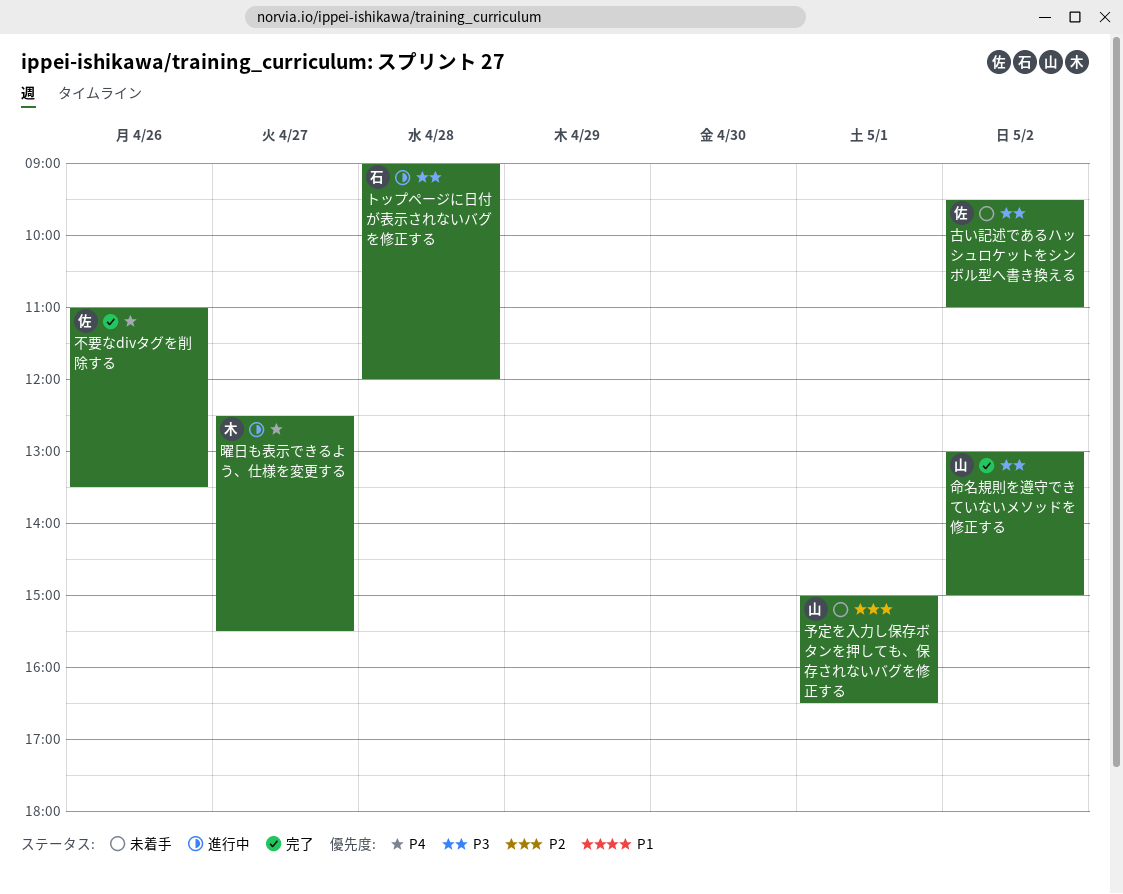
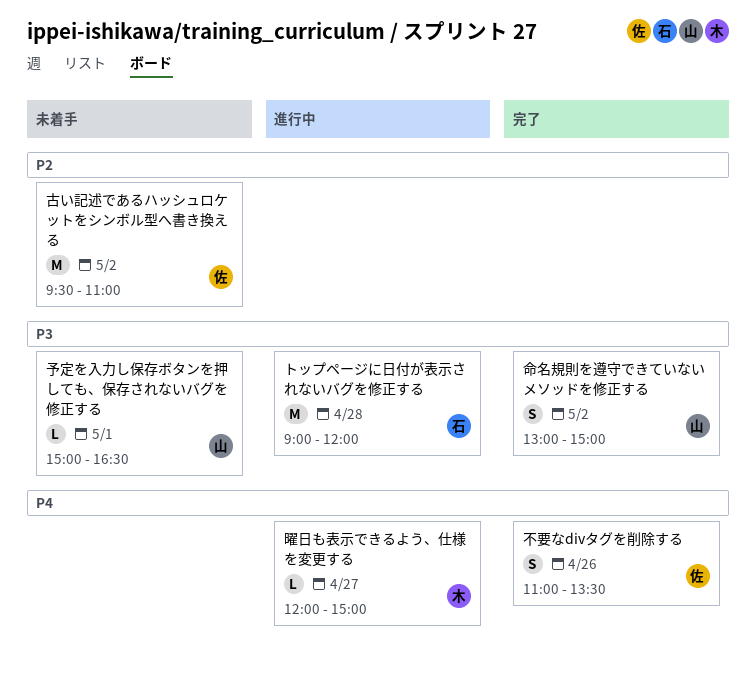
予定を入力し保存ボタンを押しても、保存されないバグを修正する, priority: P2 -> P3
古い記述であるハッシュロケットをシンボル型へ書き換える, priority: P3 -> P2
曜日も表示できるよう、仕様を変更する, begins: 12:30 -> 12:00
曜日も表示できるよう、仕様を変更する, ends: 15:30 -> 15:00

